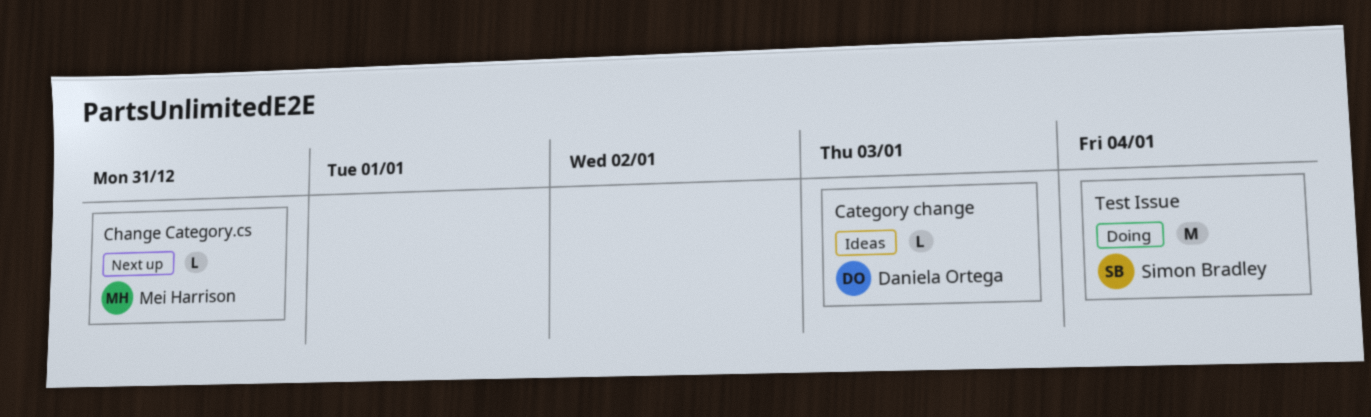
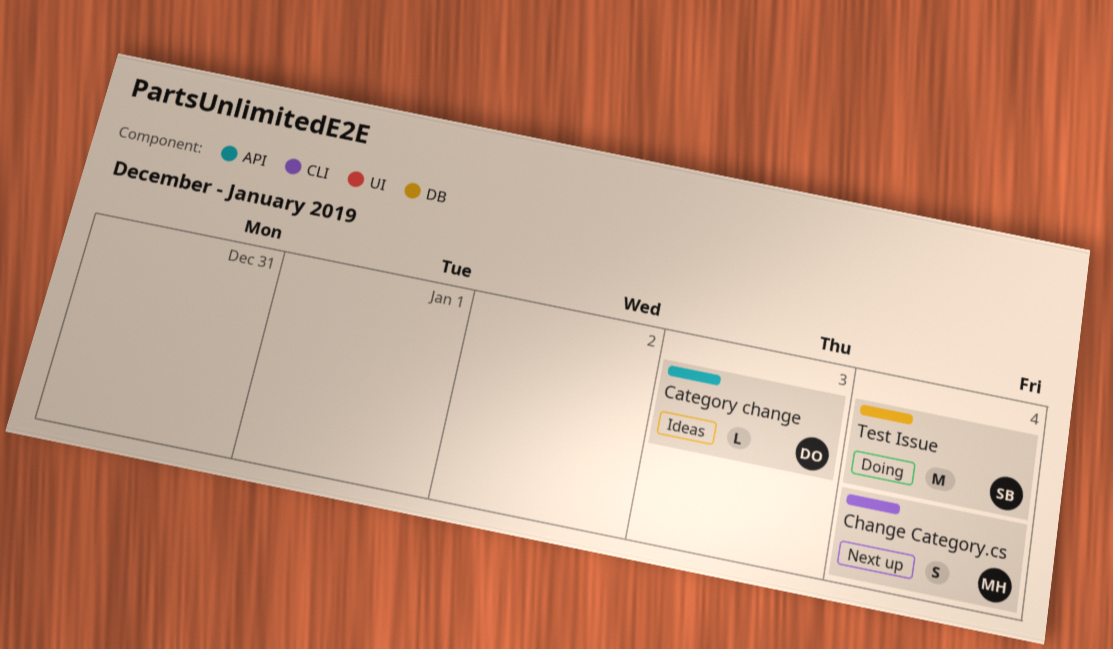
Change Category.cs, estimate: L -> S
Change Category.cs, due: Dec 31 -> Jan 4

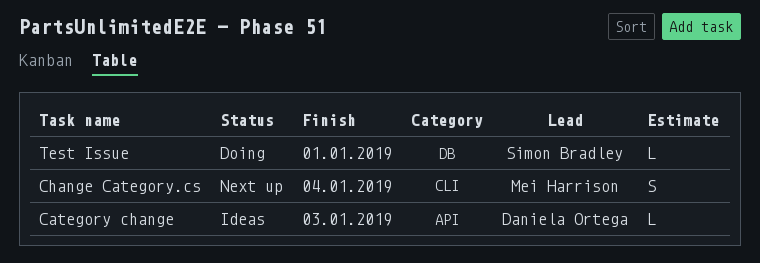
Test Issue, estimate: M -> L
Test Issue, due: Jan 4 -> Jan 1

